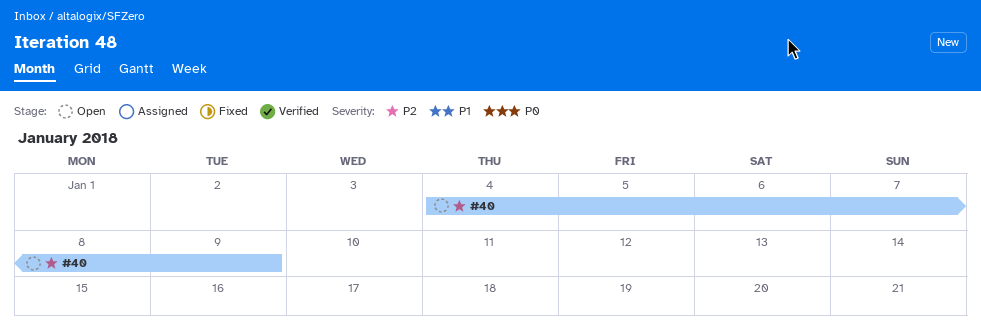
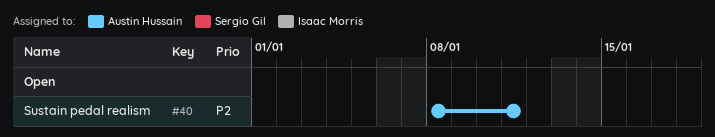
#40, start: Jan 4 -> Jan 8
#40, due: Jan 9 -> Jan 11

